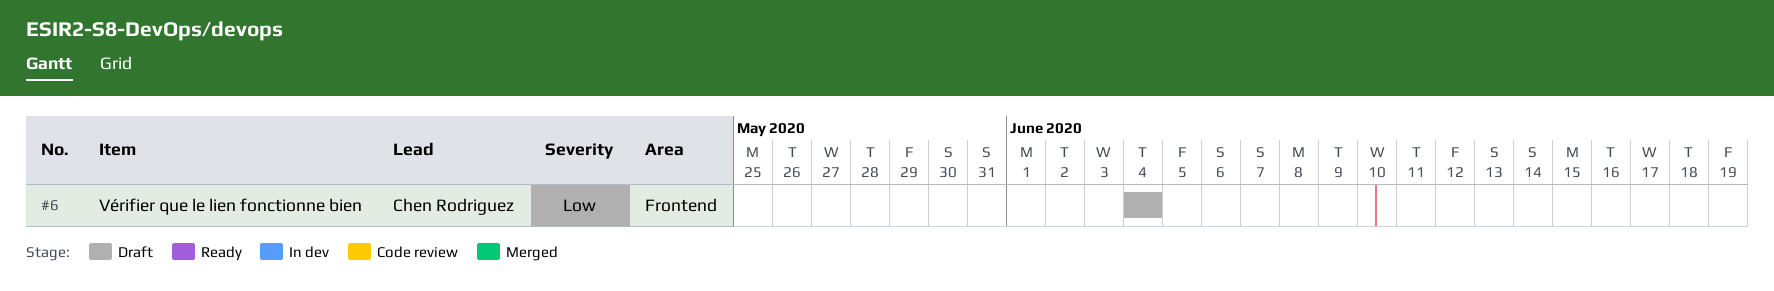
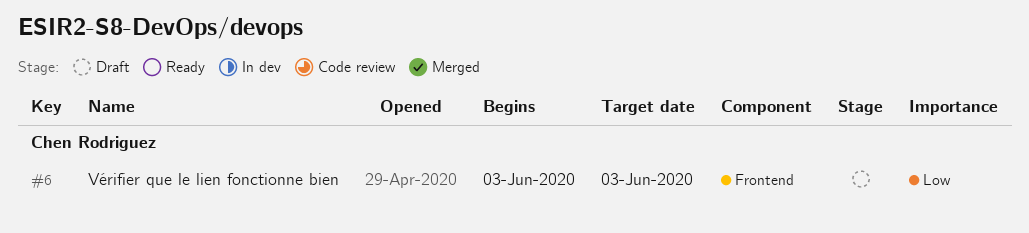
#6, start: Jun 4 -> Jun 3
#6, due: Jun 4 -> Jun 3

